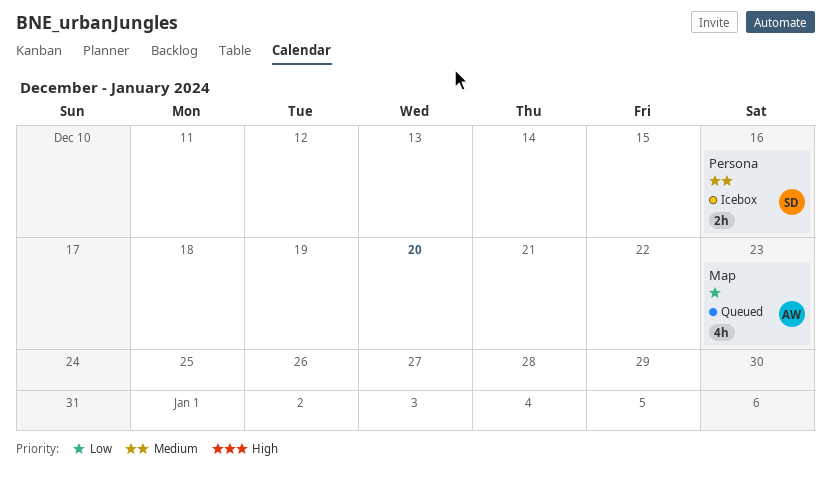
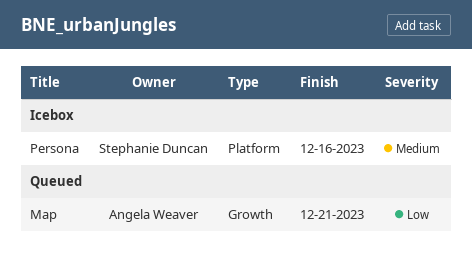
Map, due: Dec 23 -> Dec 21

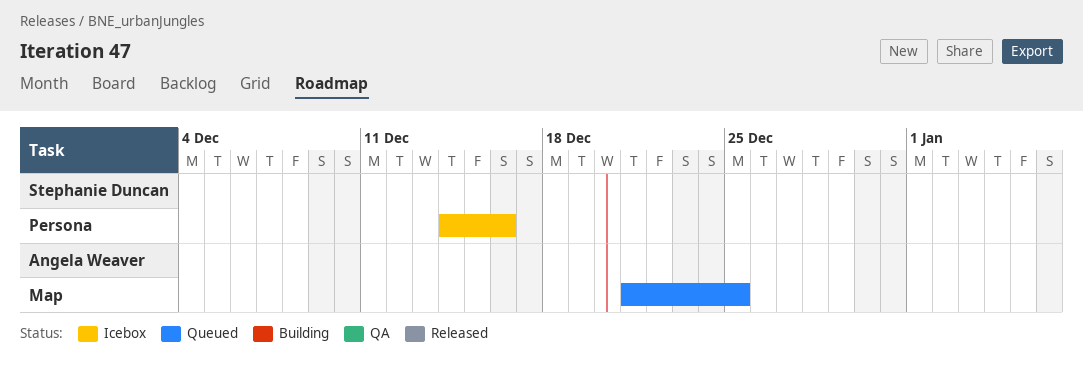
Map, due: Dec 21 -> Dec 25

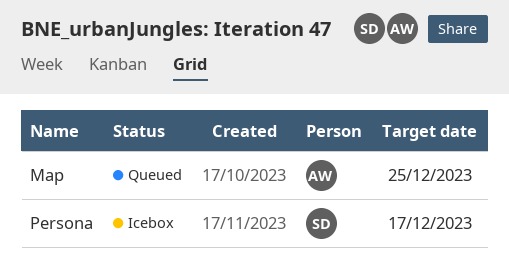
Persona, due: Dec 16 -> Dec 17

